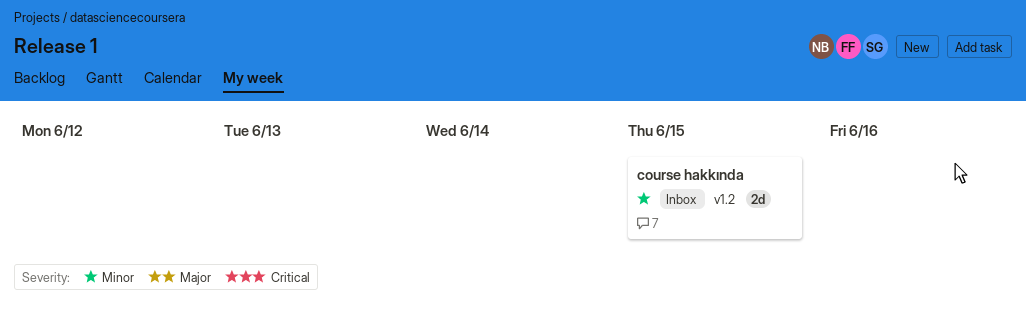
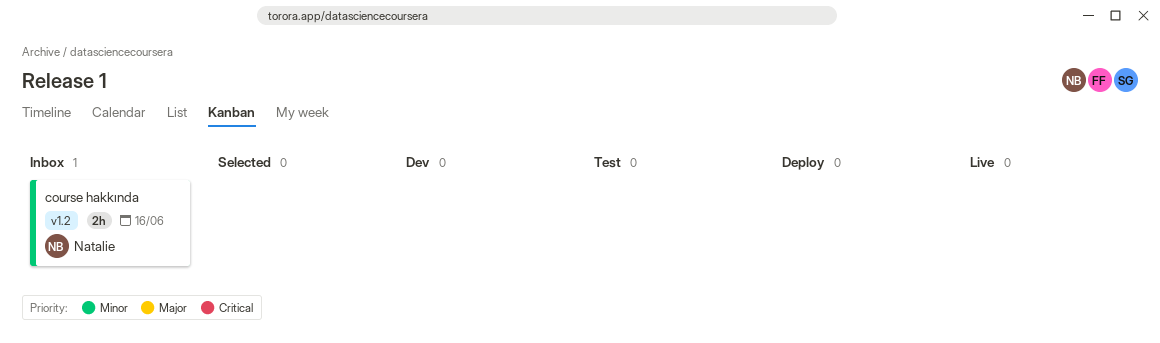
course hakkında, estimate: 2d -> 2h
course hakkında, due: Jun 15 -> Jun 16

